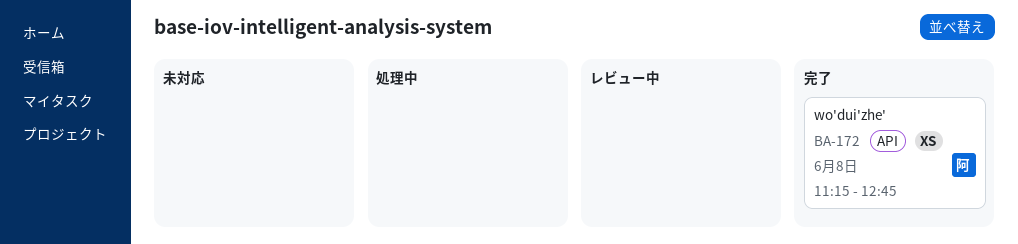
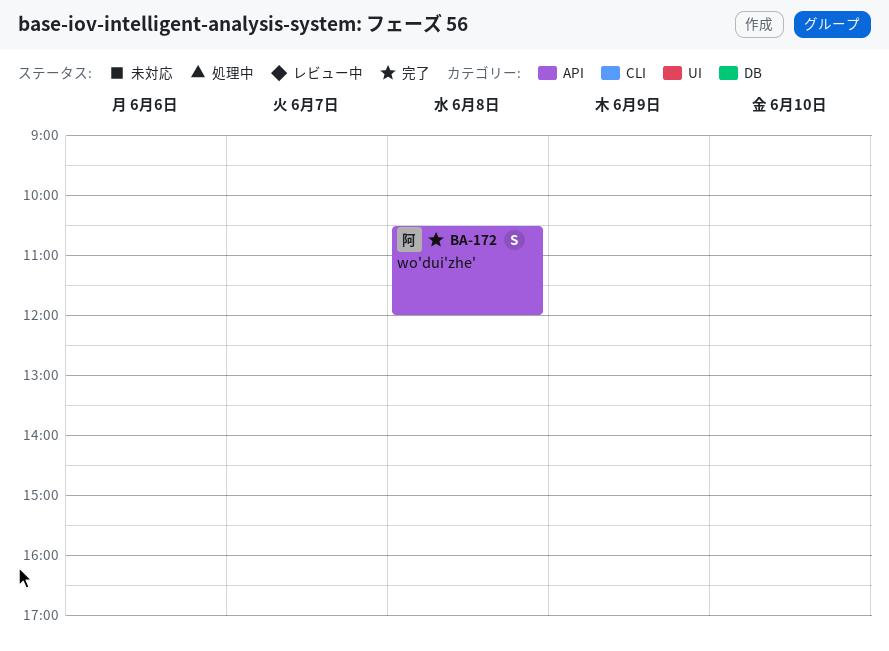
BA-172, estimate: XS -> S
BA-172, begins: 11:15 -> 10:30
BA-172, ends: 12:45 -> 12:00

